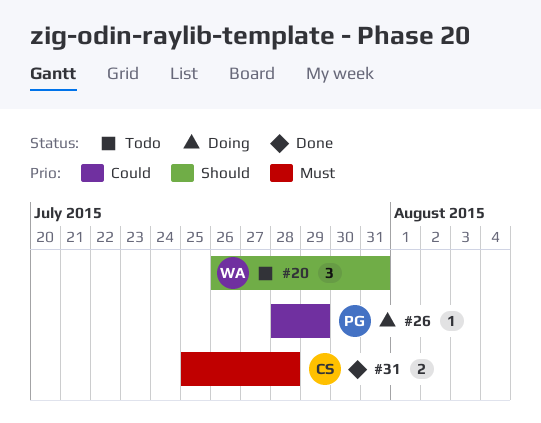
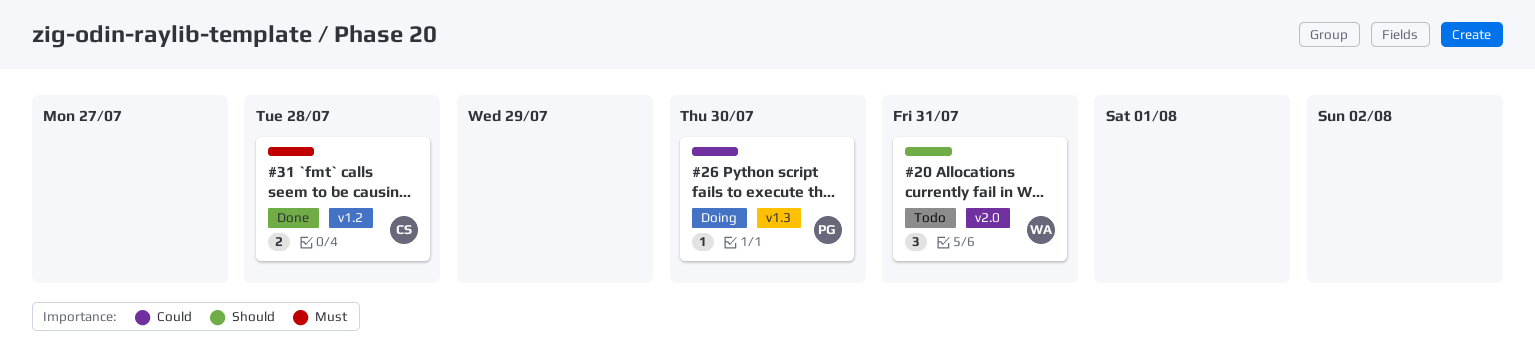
#26, due: Jul 29 -> Jul 30

